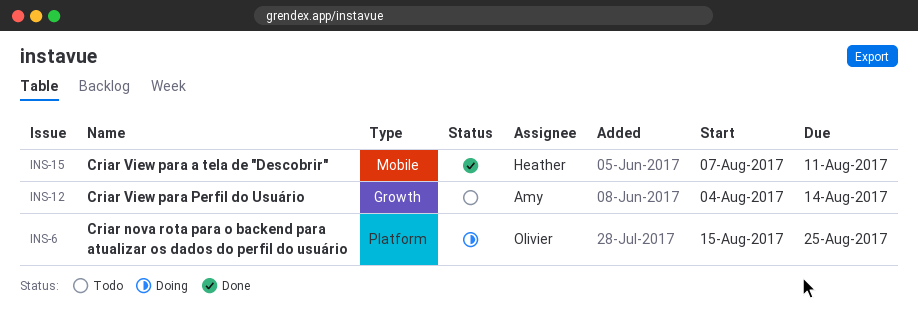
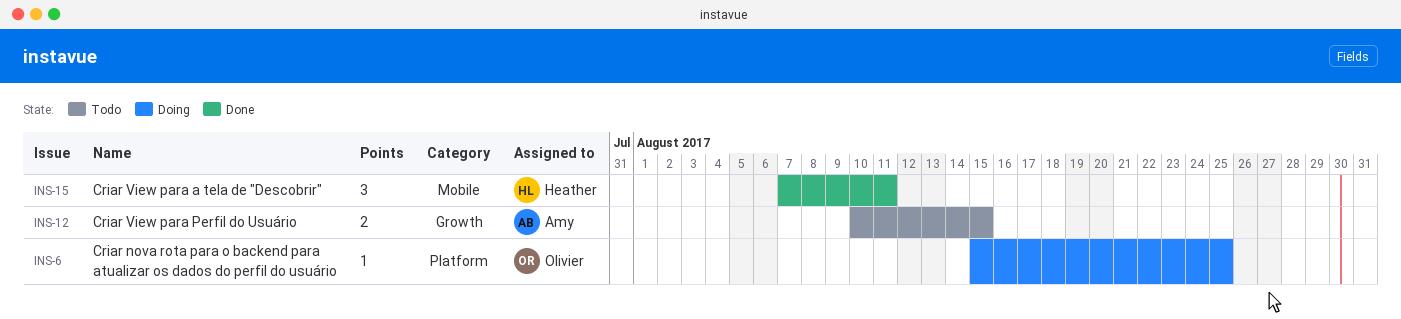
INS-12, start: Aug 4 -> Aug 10
INS-12, due: Aug 14 -> Aug 15

